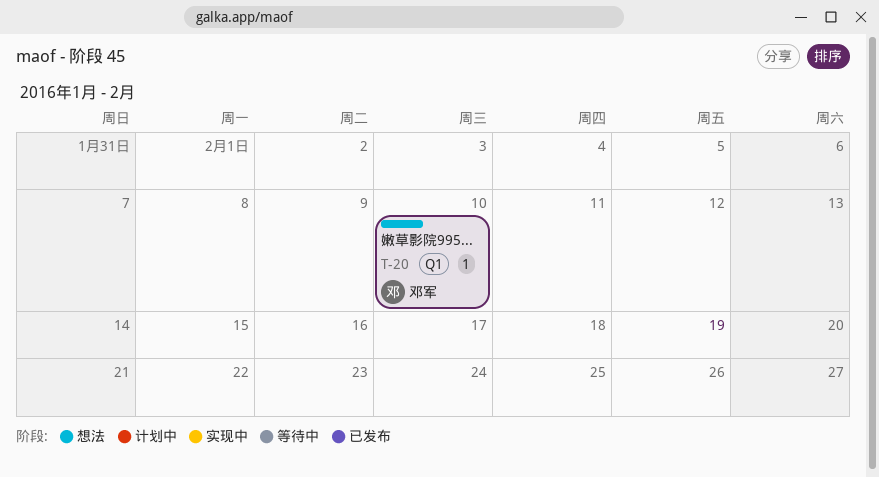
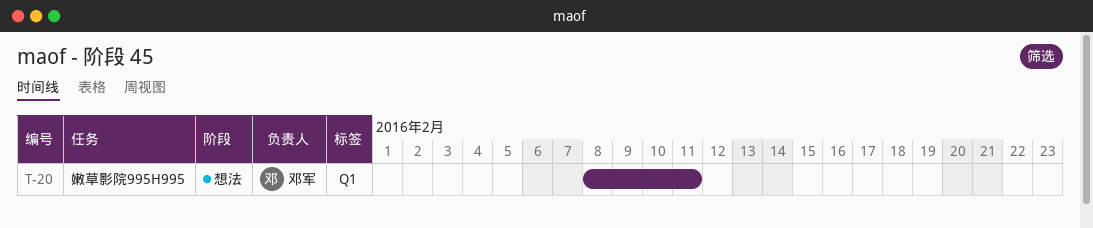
T-20, due: Feb 10 -> Feb 11

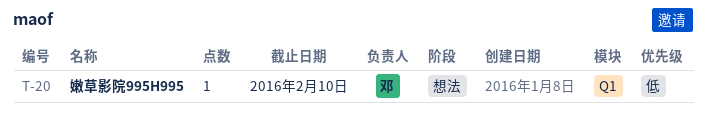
T-20, due: Feb 11 -> Feb 10

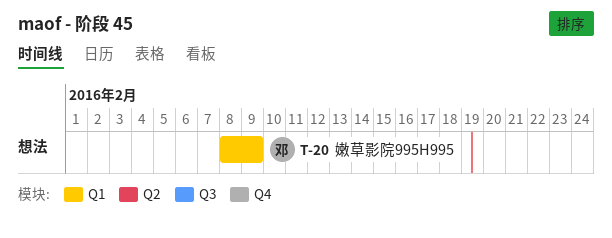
T-20, due: Feb 10 -> Feb 9

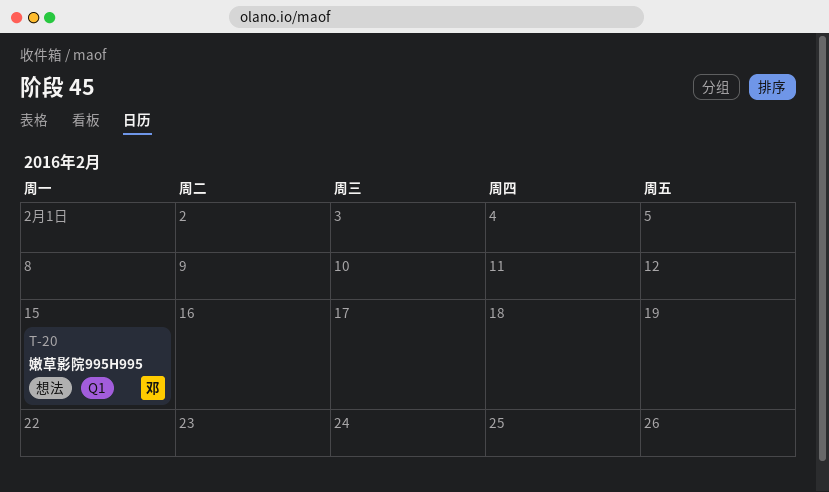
T-20, due: Feb 9 -> Feb 15

